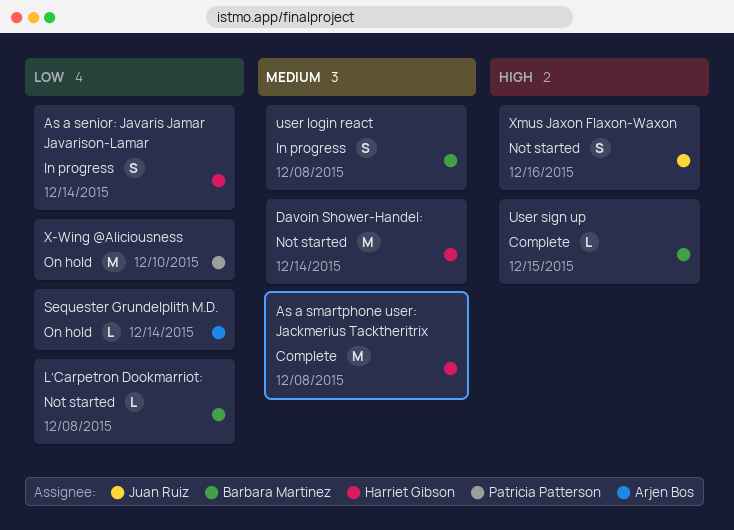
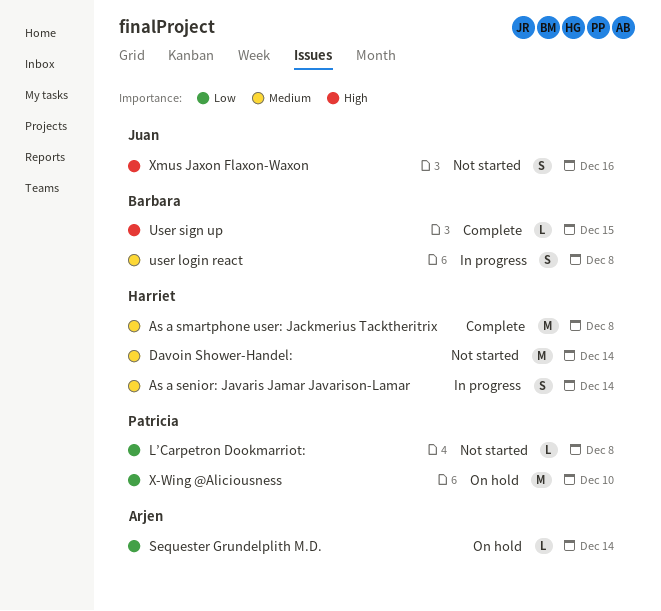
As a senior: Javaris Jamar Javarison-Lamar, priority: Low -> Medium
L’Carpetron Dookmarriot:, owner: Barbara Martinez -> Patricia Patterson

